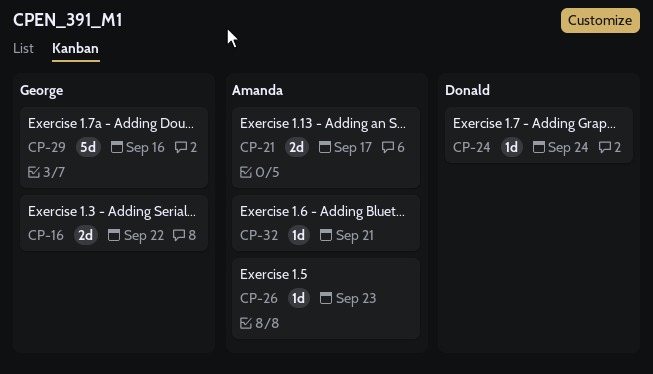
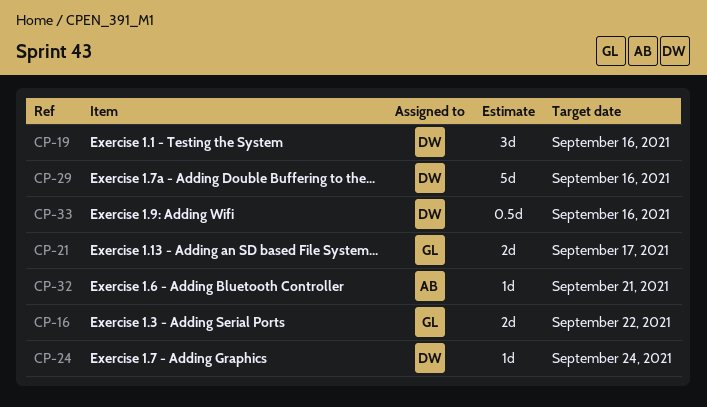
CP-19: none -> present
CP-21, owner: Amanda -> George
CP-26: present -> none
CP-29, owner: George -> Donald
CP-33: none -> present

